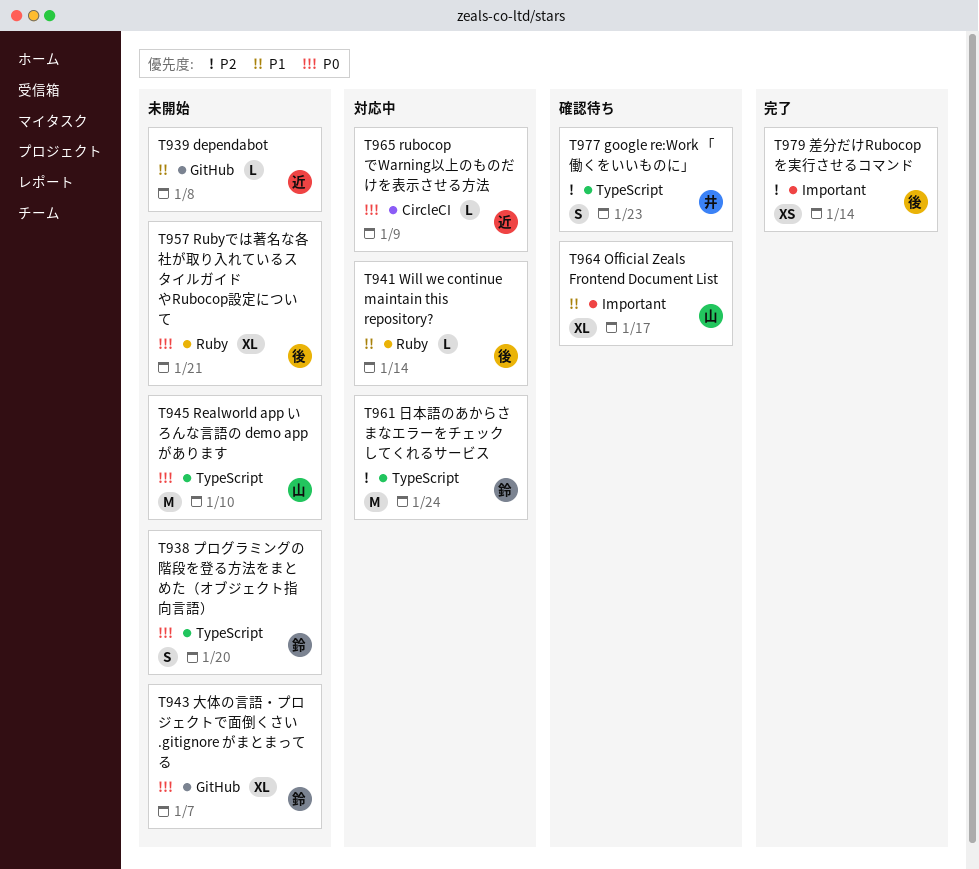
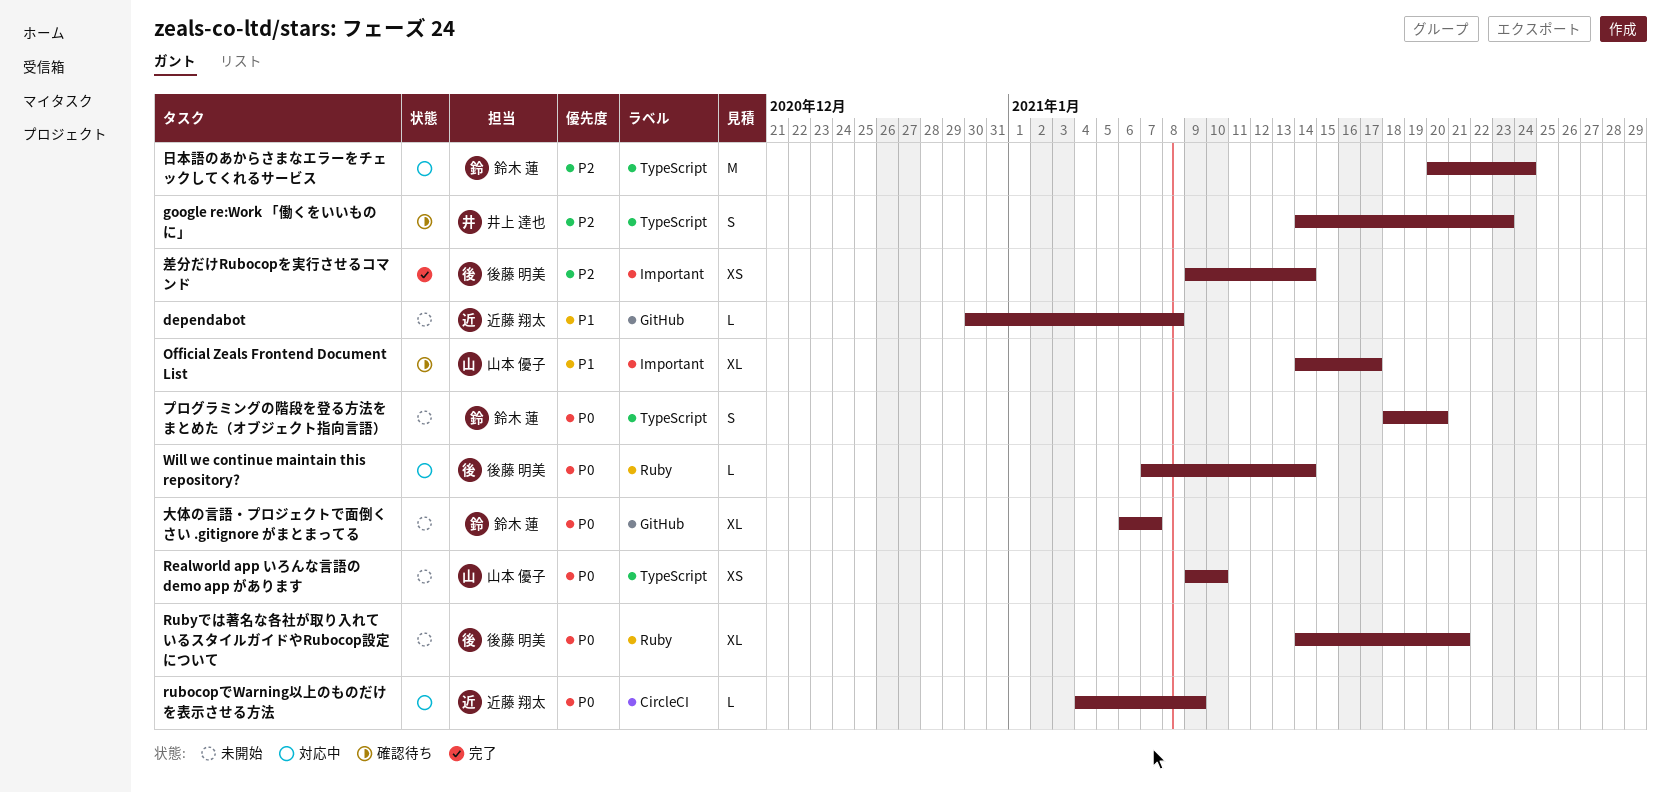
Realworld app いろんな言語の demo app があります, estimate: M -> XS
Will we continue maintain this repository?, priority: P1 -> P0

